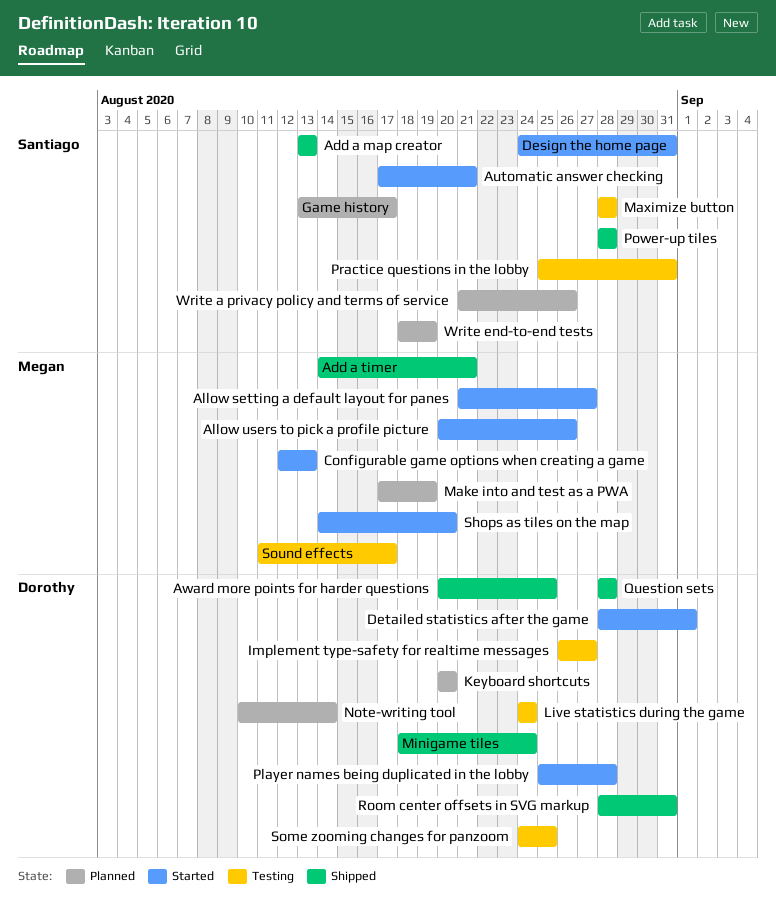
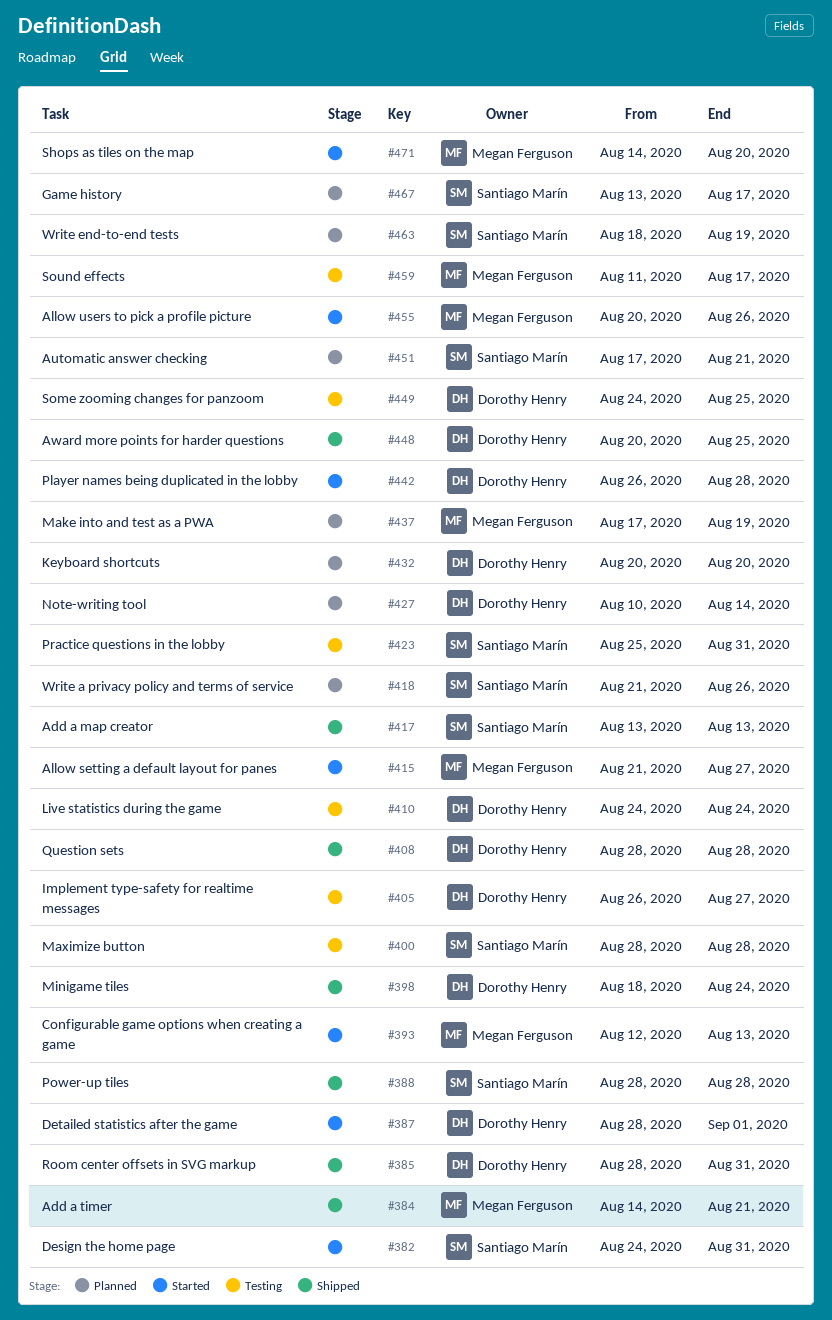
Automatic answer checking, status: Started -> Planned
Player names being duplicated in the lobby, start: Aug 25 -> Aug 26

